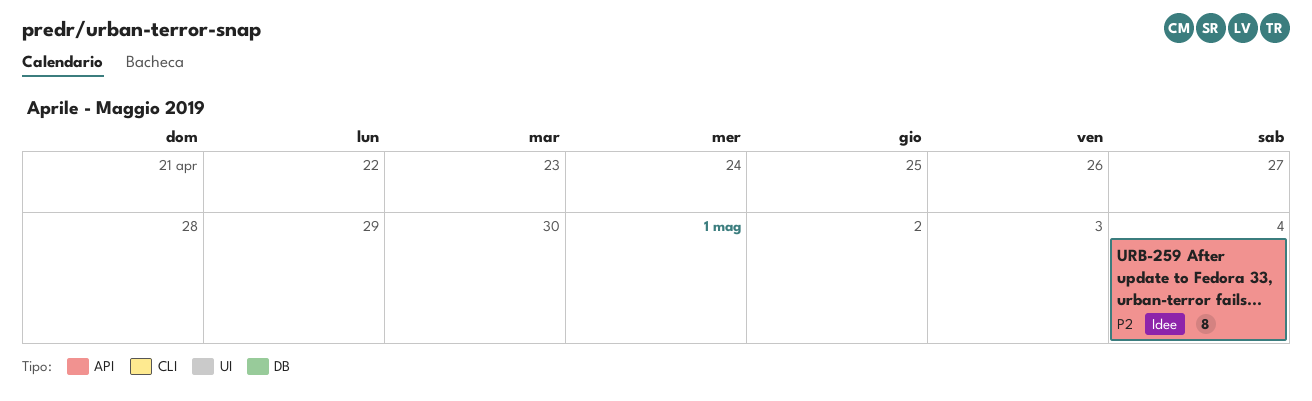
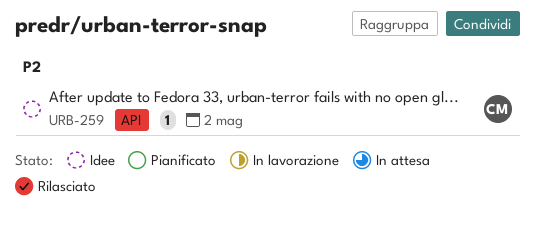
URB-259, estimate: 8 -> 1
URB-259, due: May 4 -> May 2

